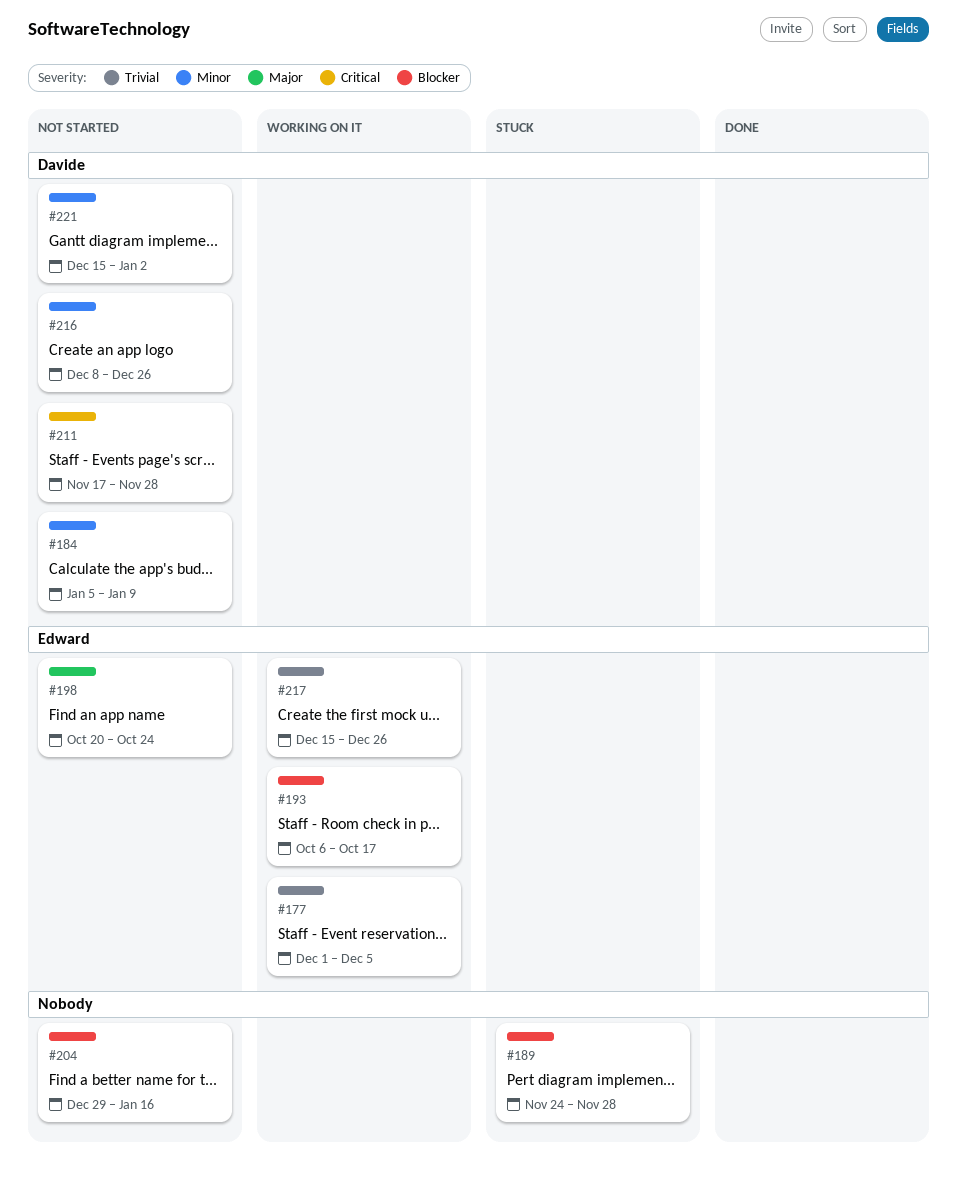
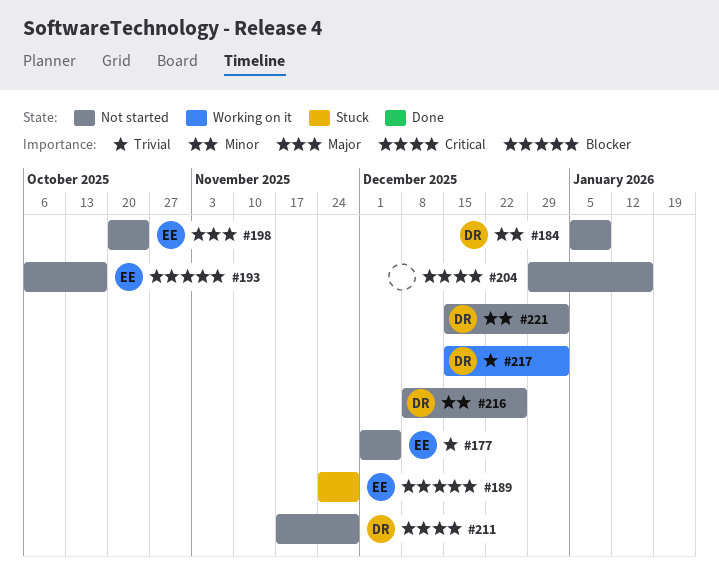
#177, status: Working on it -> Not started
#189, owner: none -> Edward
#193, status: Working on it -> Not started
#204, priority: Blocker -> Critical
#217, owner: Edward -> Davide
#217, due: Dec 26 -> Jan 2

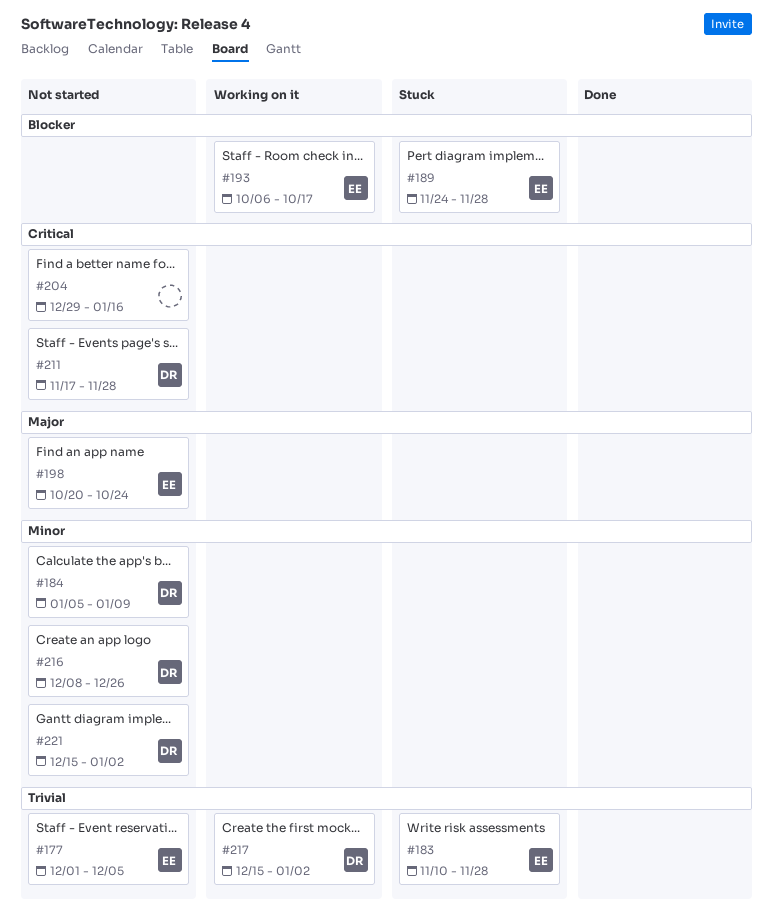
#183: none -> present
#193, status: Not started -> Working on it

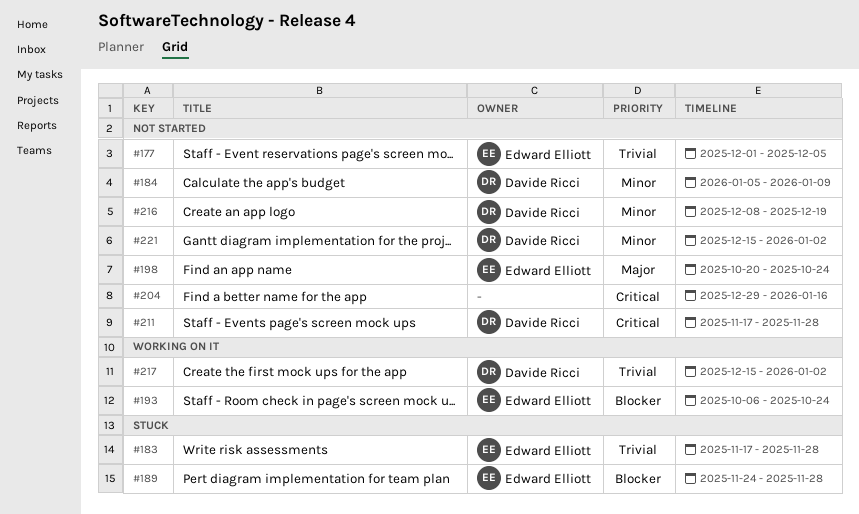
#183, start: Nov 10 -> Nov 17
#193, due: Oct 17 -> Oct 24
#216, due: Dec 26 -> Dec 19

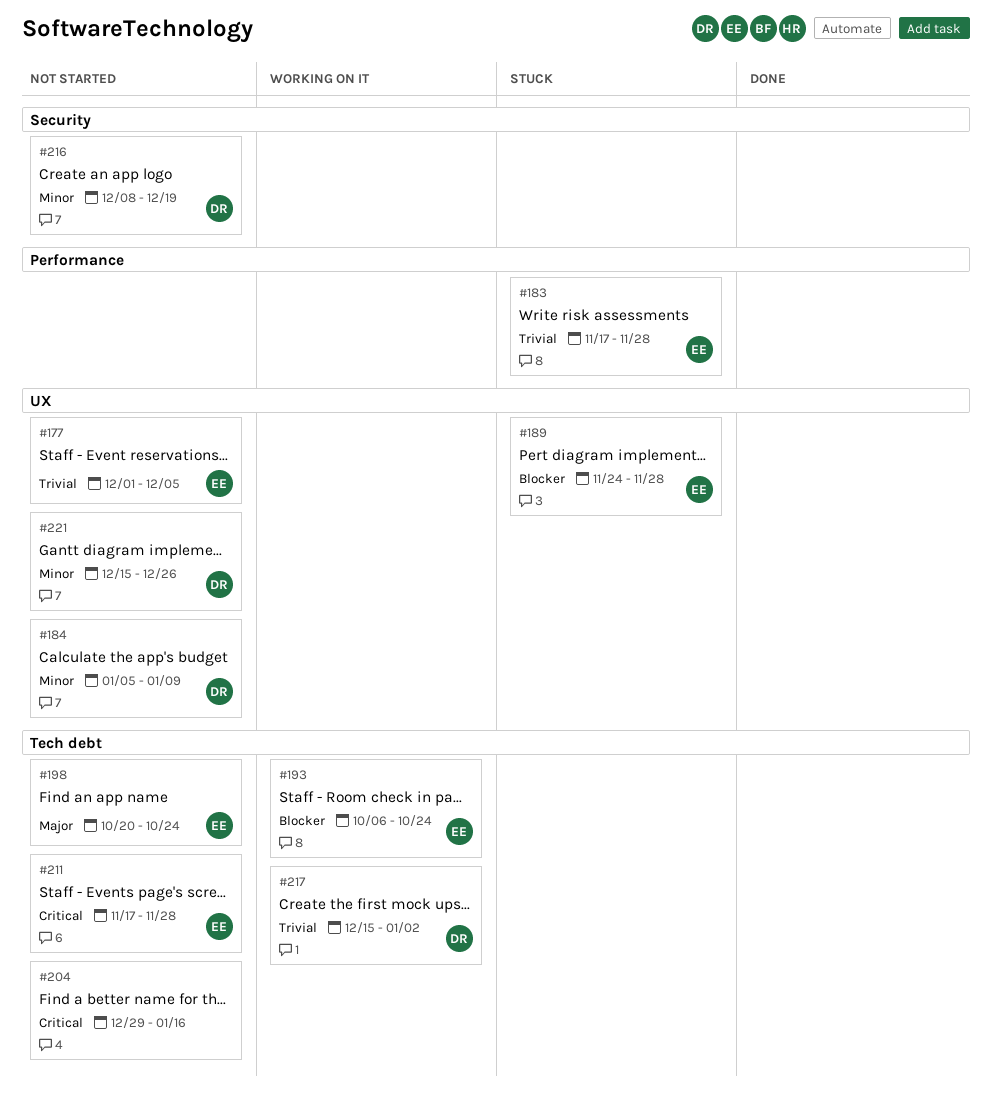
#211, owner: Davide Ricci -> Edward Elliott
#221, due: Jan 2 -> Dec 26

